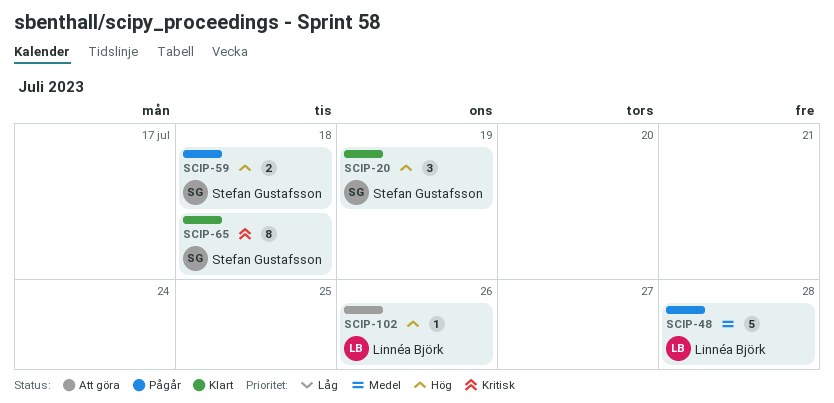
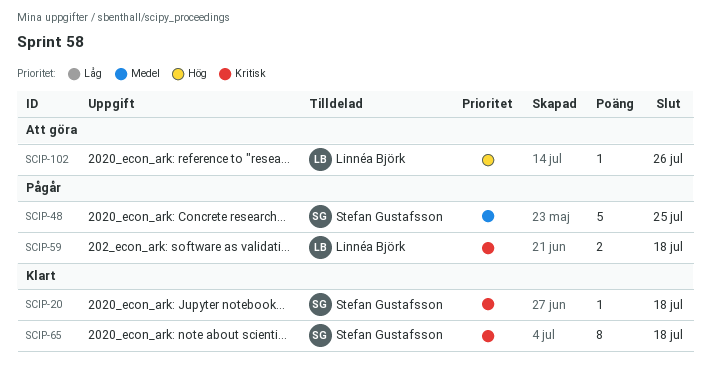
SCIP-20, priority: Hög -> Kritisk
SCIP-20, estimate: 3 -> 1
SCIP-20, due: Jul 19 -> Jul 18
SCIP-48, owner: Linnéa Björk -> Stefan Gustafsson
SCIP-48, due: Jul 28 -> Jul 25
SCIP-59, owner: Stefan Gustafsson -> Linnéa Björk
SCIP-59, priority: Hög -> Kritisk

